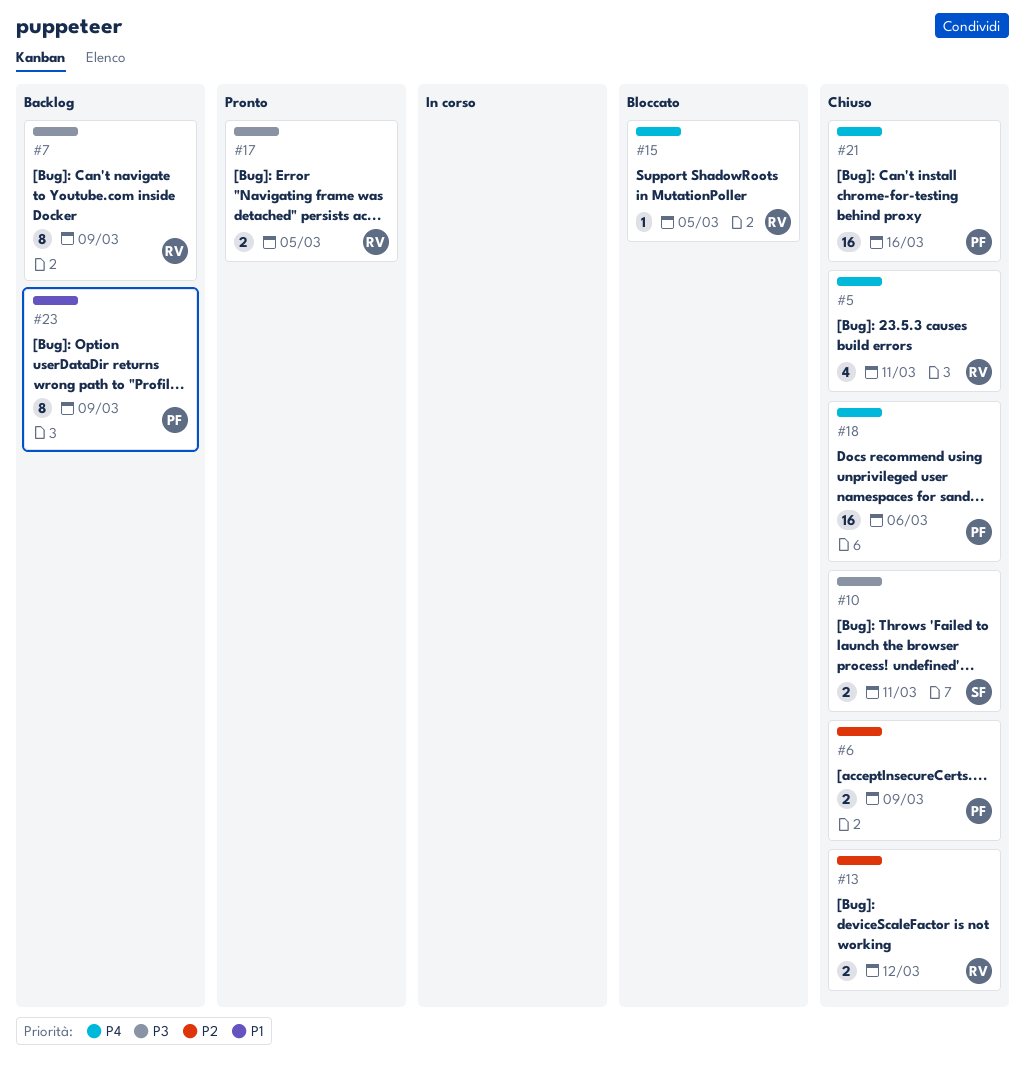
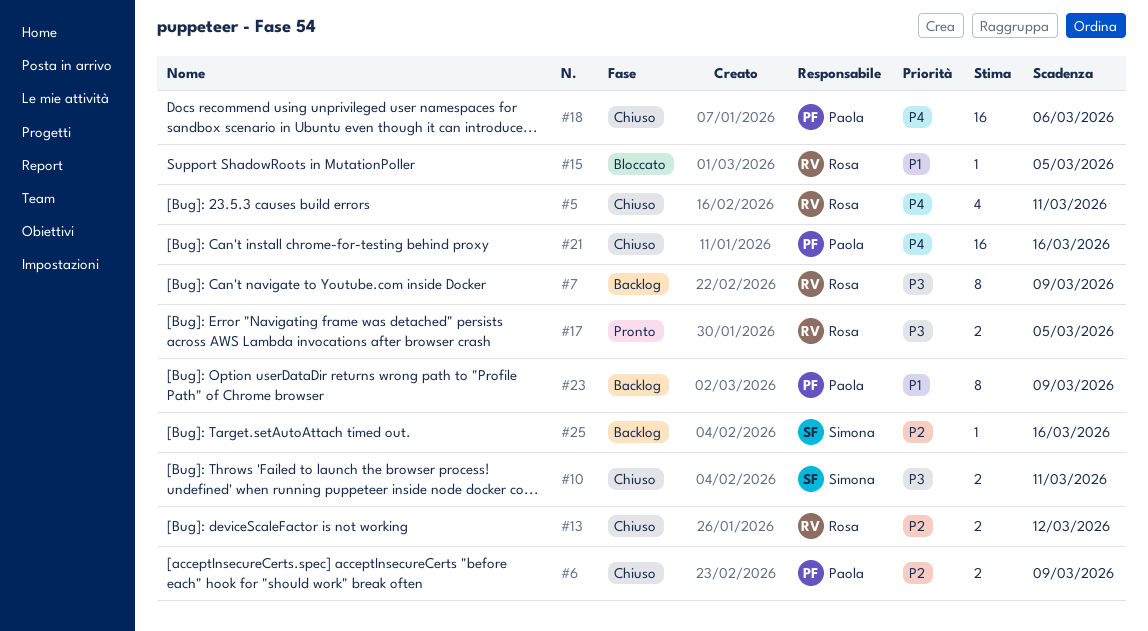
#15, priority: P4 -> P1
#25: none -> present

